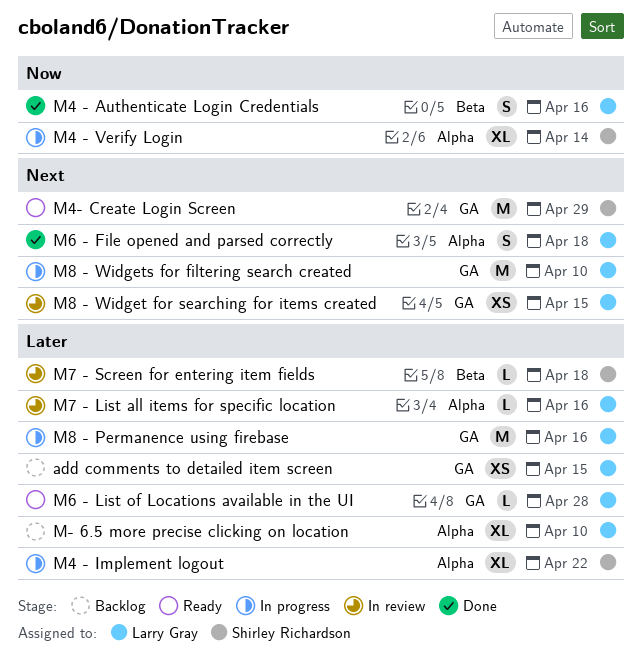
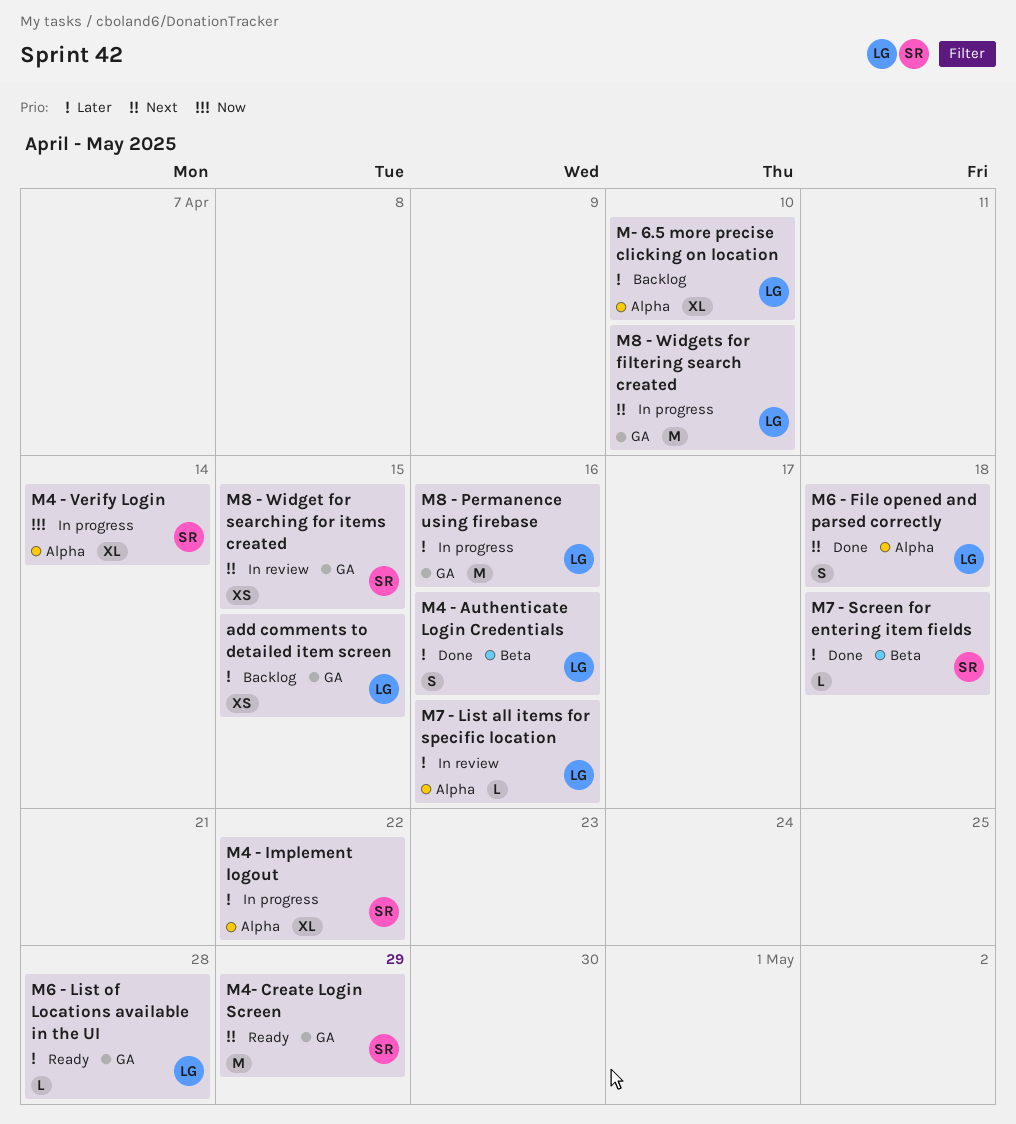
M4 - Authenticate Login Credentials, priority: Now -> Later
M7 - Screen for entering item fields, status: In review -> Done
M8 - Widget for searching for items created, owner: Larry Gray -> Shirley Richardson

